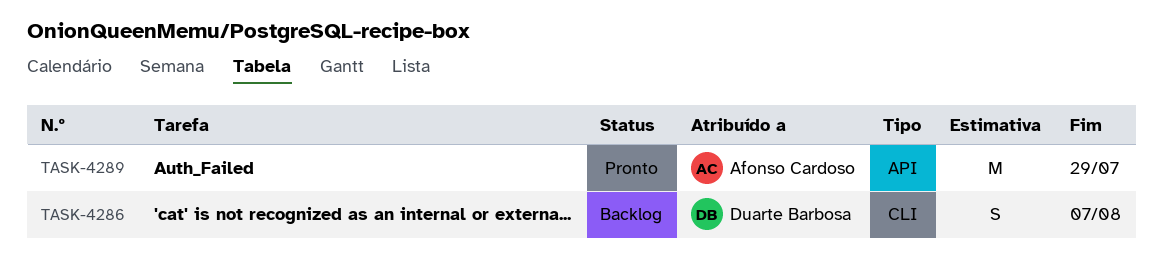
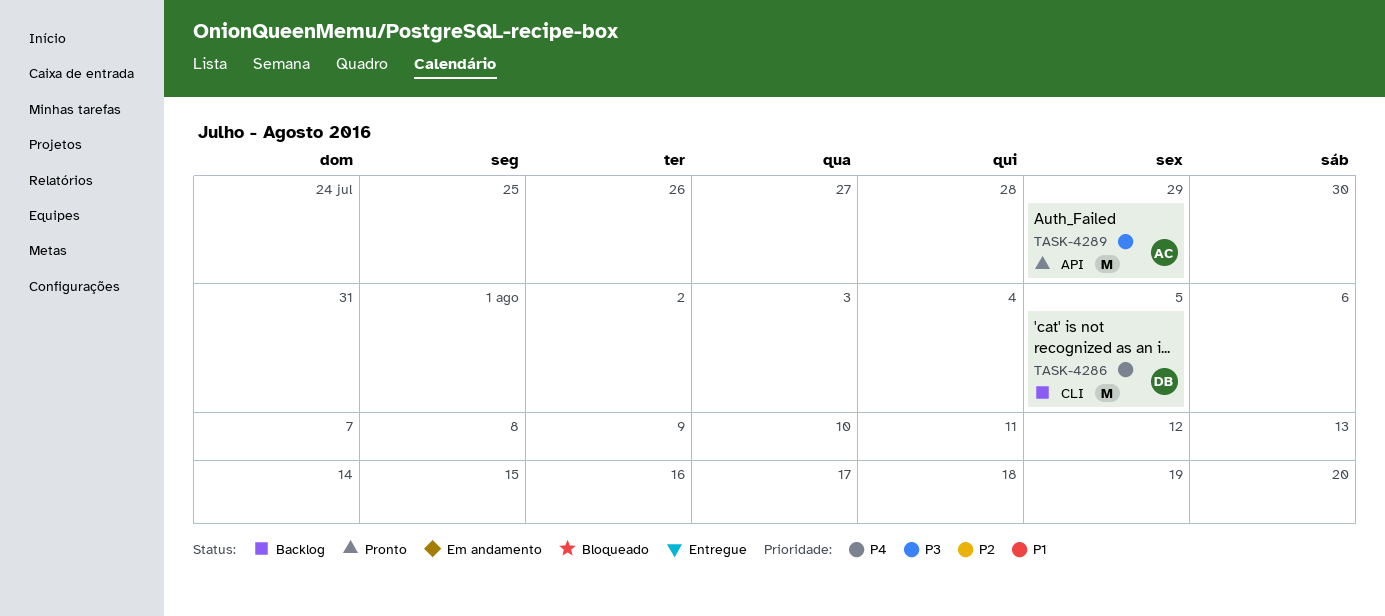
TASK-4286, estimate: S -> M
TASK-4286, due: Aug 7 -> Aug 5

